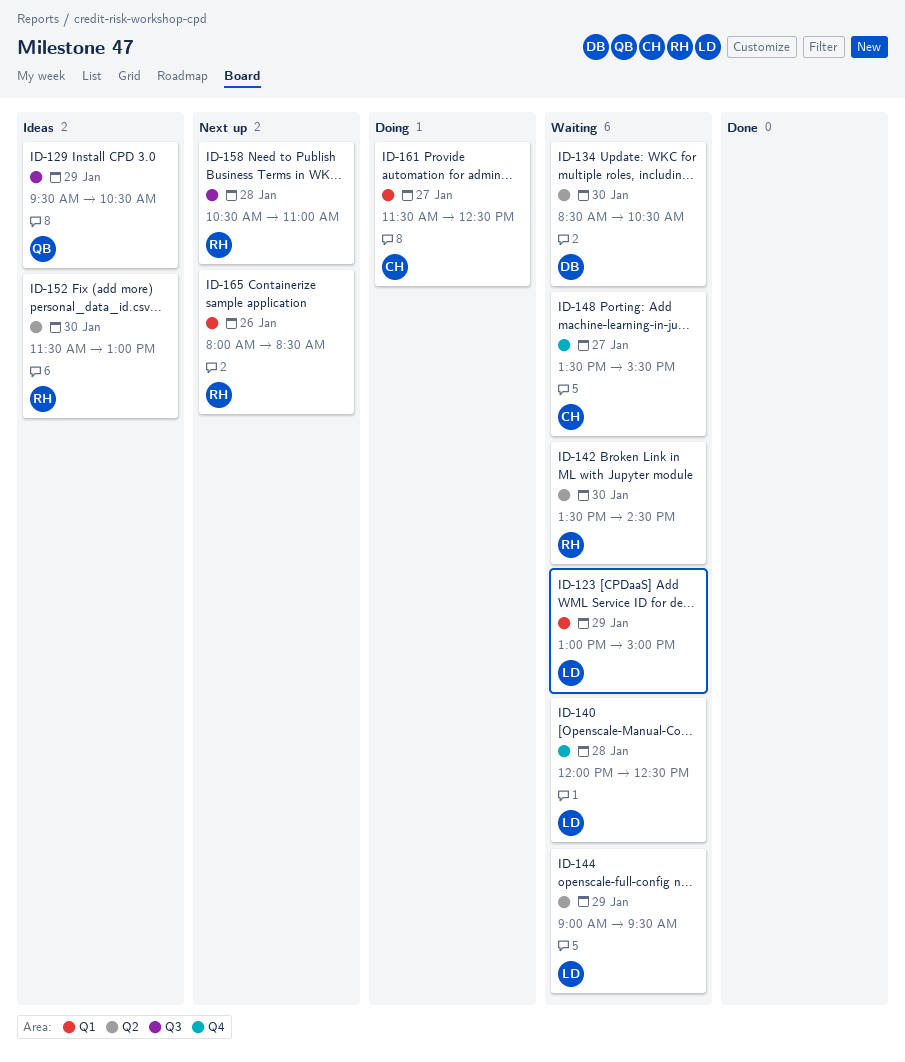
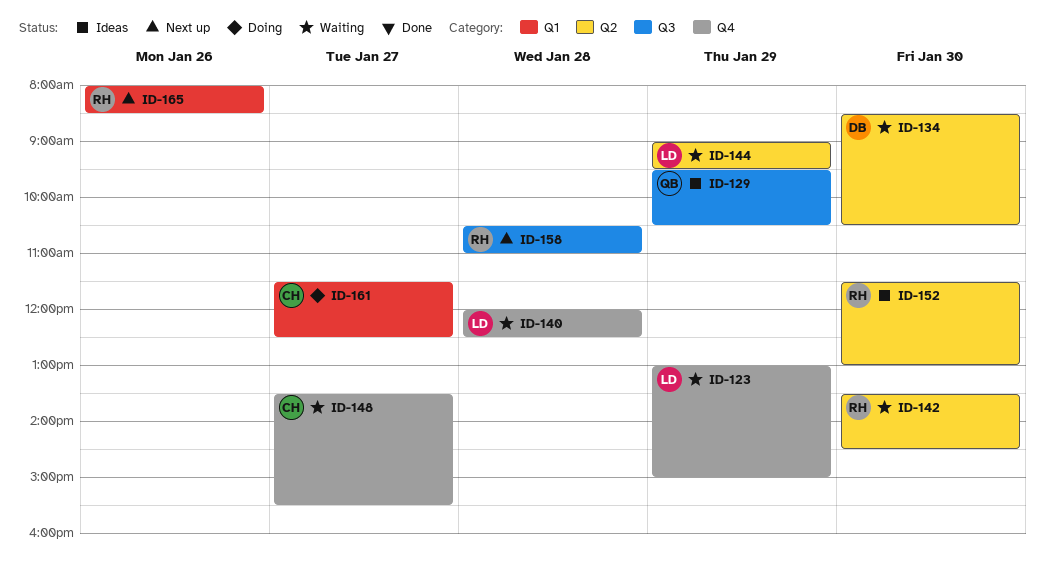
ID-123, label: Q1 -> Q4

